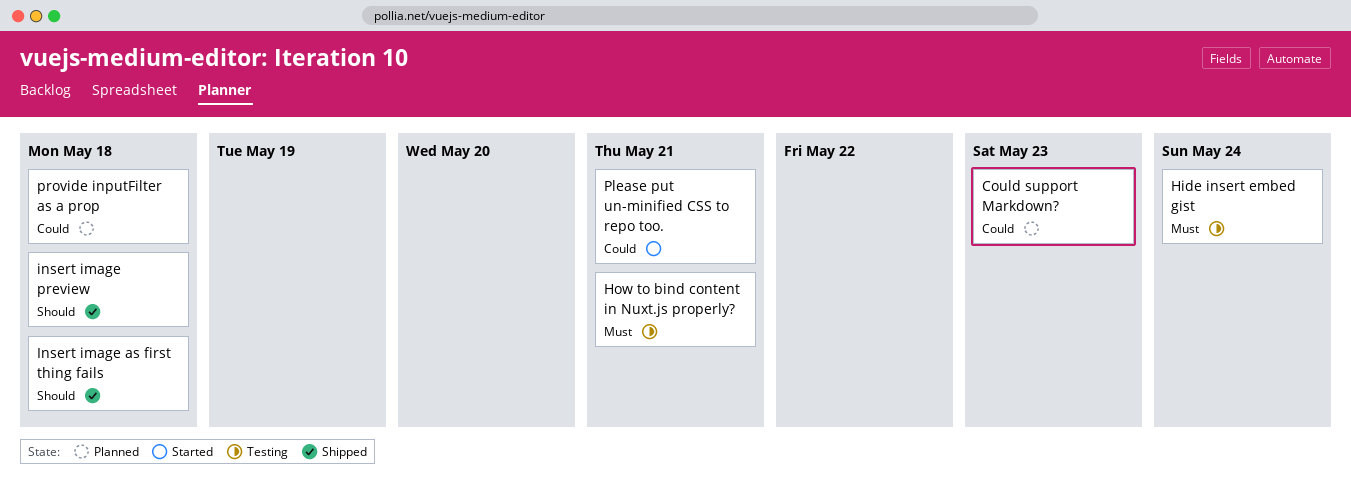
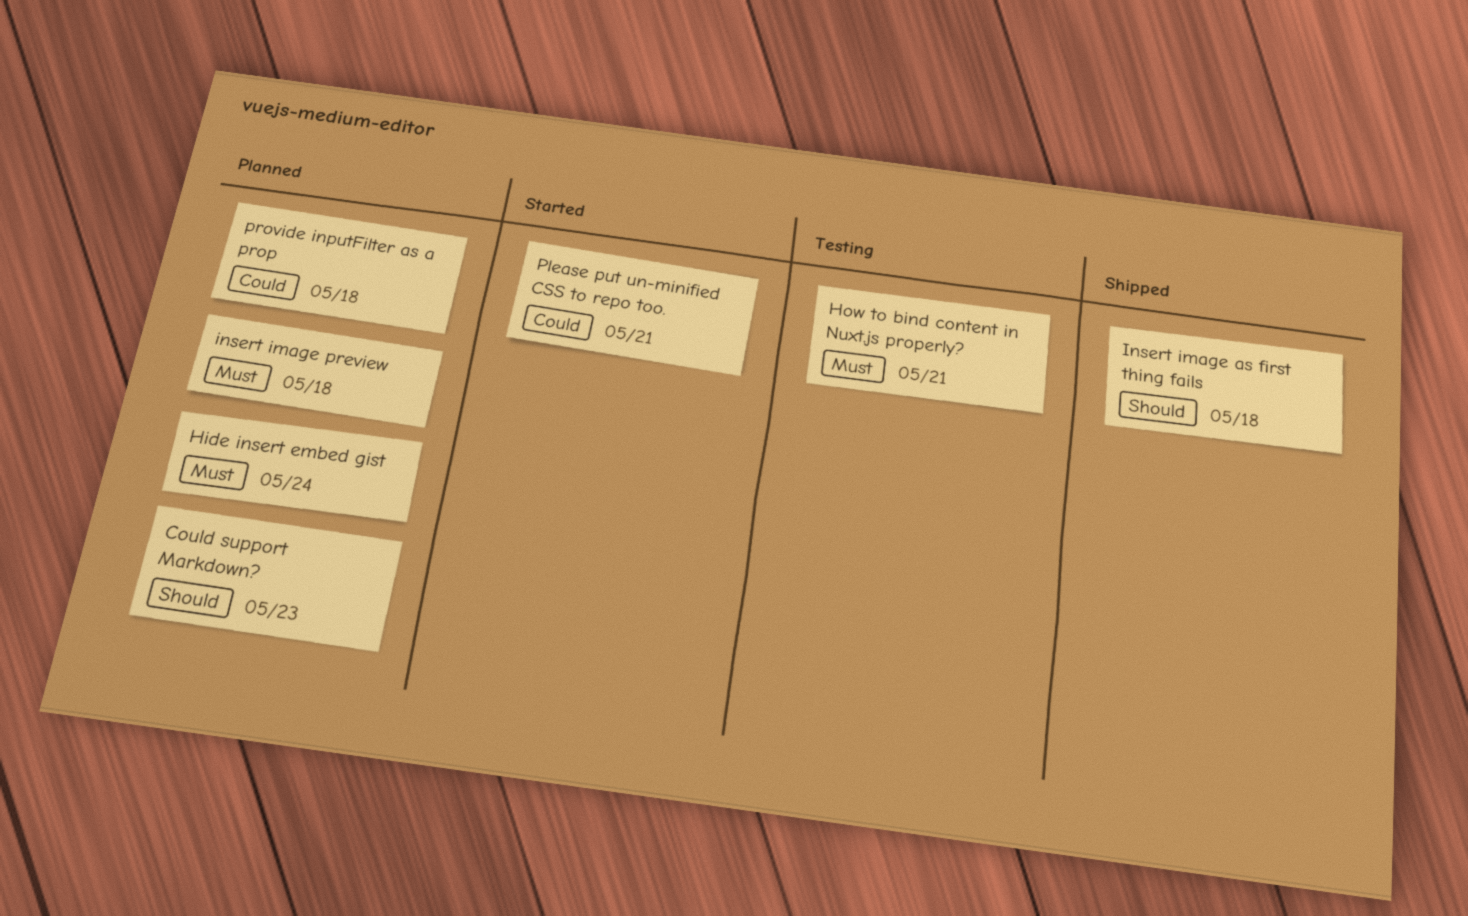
Could support Markdown?, priority: Could -> Should
Hide insert embed gist, status: Testing -> Planned
insert image preview, status: Shipped -> Planned
insert image preview, priority: Should -> Must

